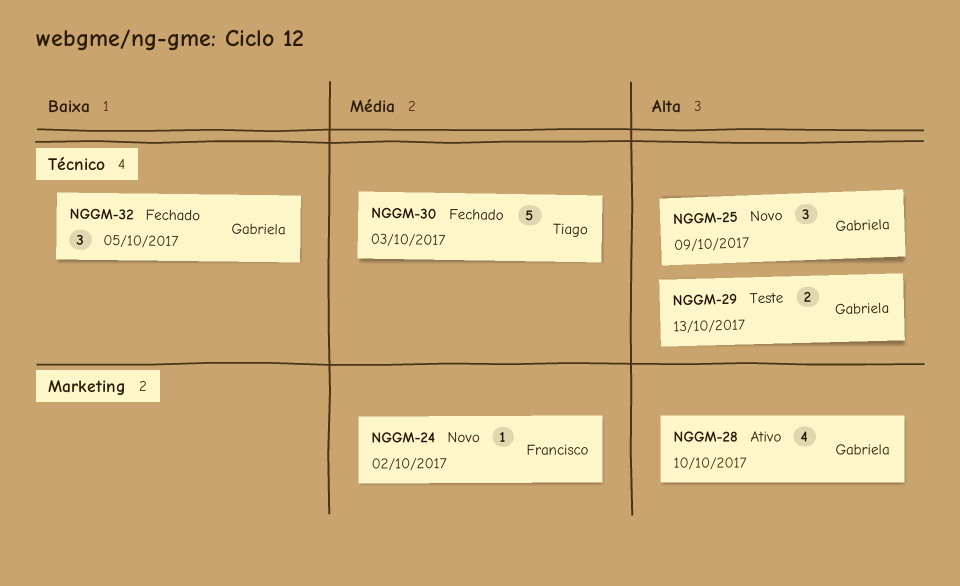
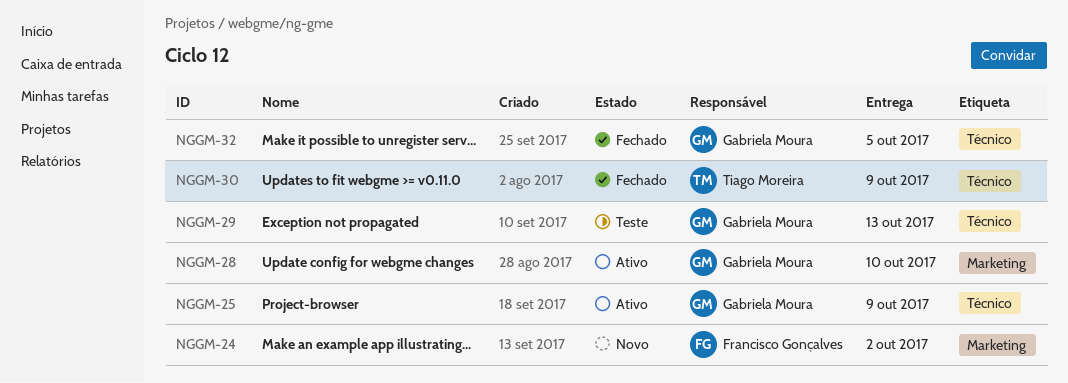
NGGM-25, status: Novo -> Ativo
NGGM-30, due: Oct 3 -> Oct 9

